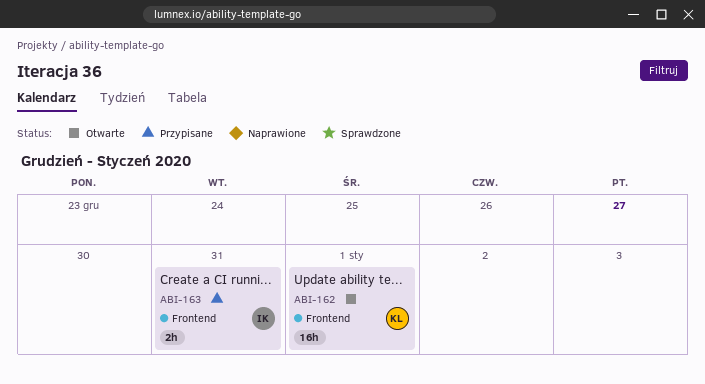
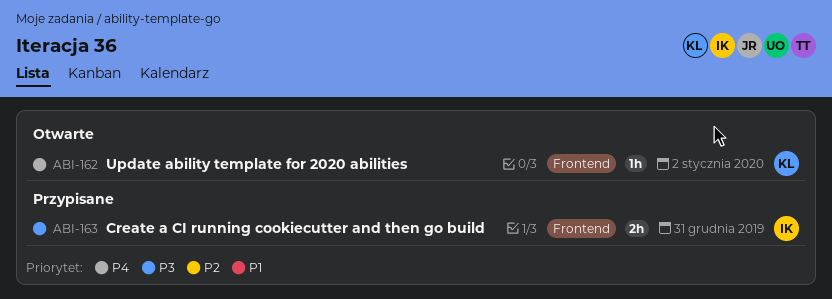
ABI-162, estimate: 16h -> 1h
ABI-162, due: Jan 1 -> Jan 2

